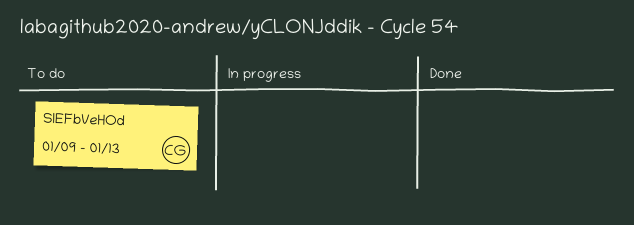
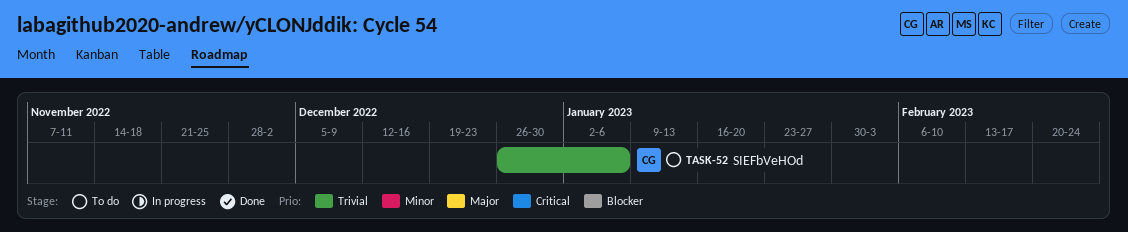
SIEFbVeHOd, start: Jan 9 -> Dec 26
SIEFbVeHOd, due: Jan 13 -> Jan 6

